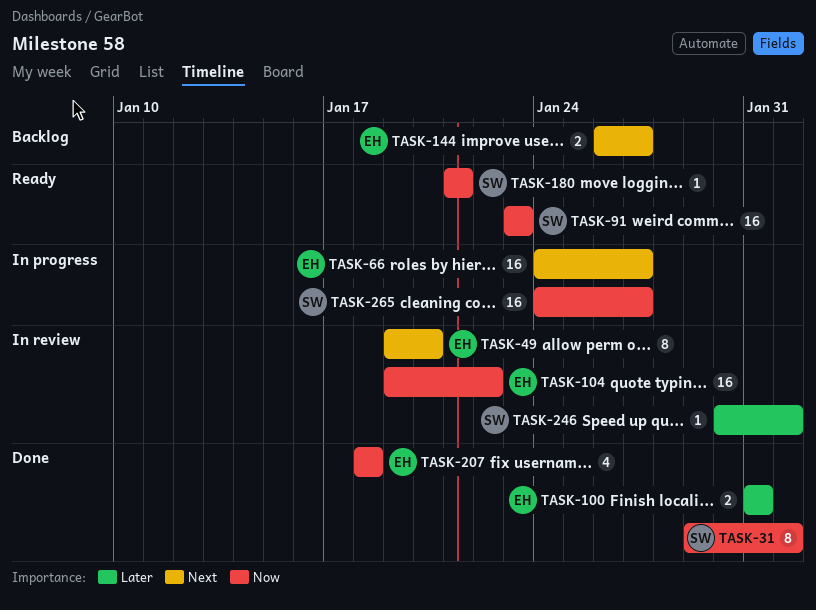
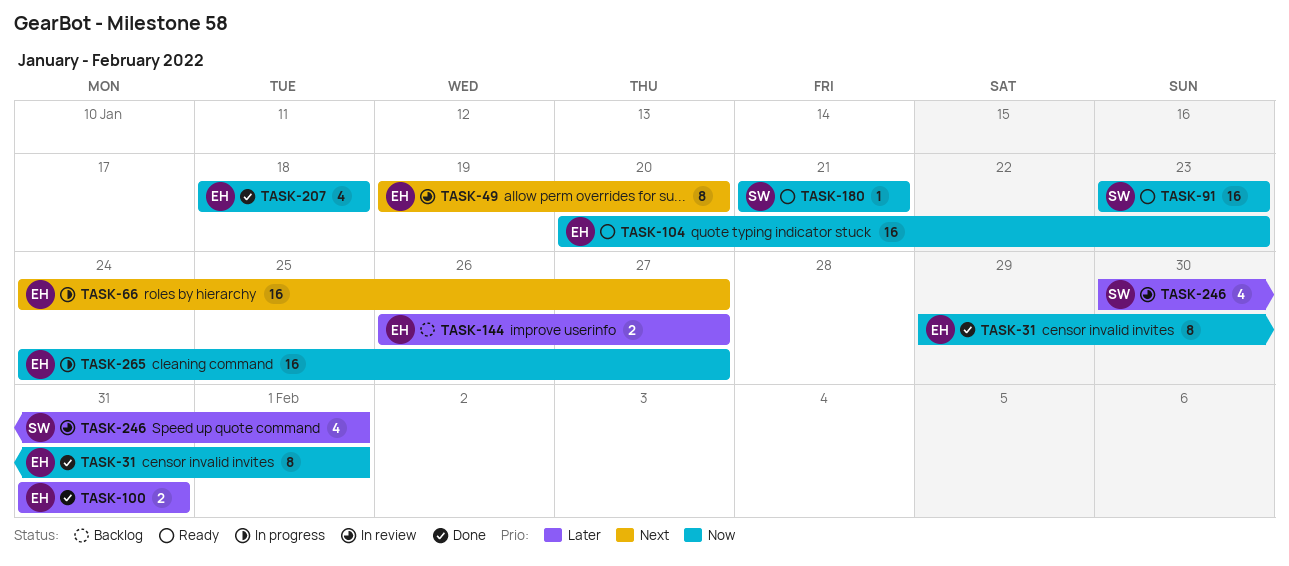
TASK-31, owner: SW -> EH
TASK-104, status: In review -> Ready
TASK-104, start: Jan 19 -> Jan 20
TASK-104, due: Jan 22 -> Jan 23
TASK-144, priority: Next -> Later
TASK-246, estimate: 1 -> 4
TASK-265, owner: SW -> EH

